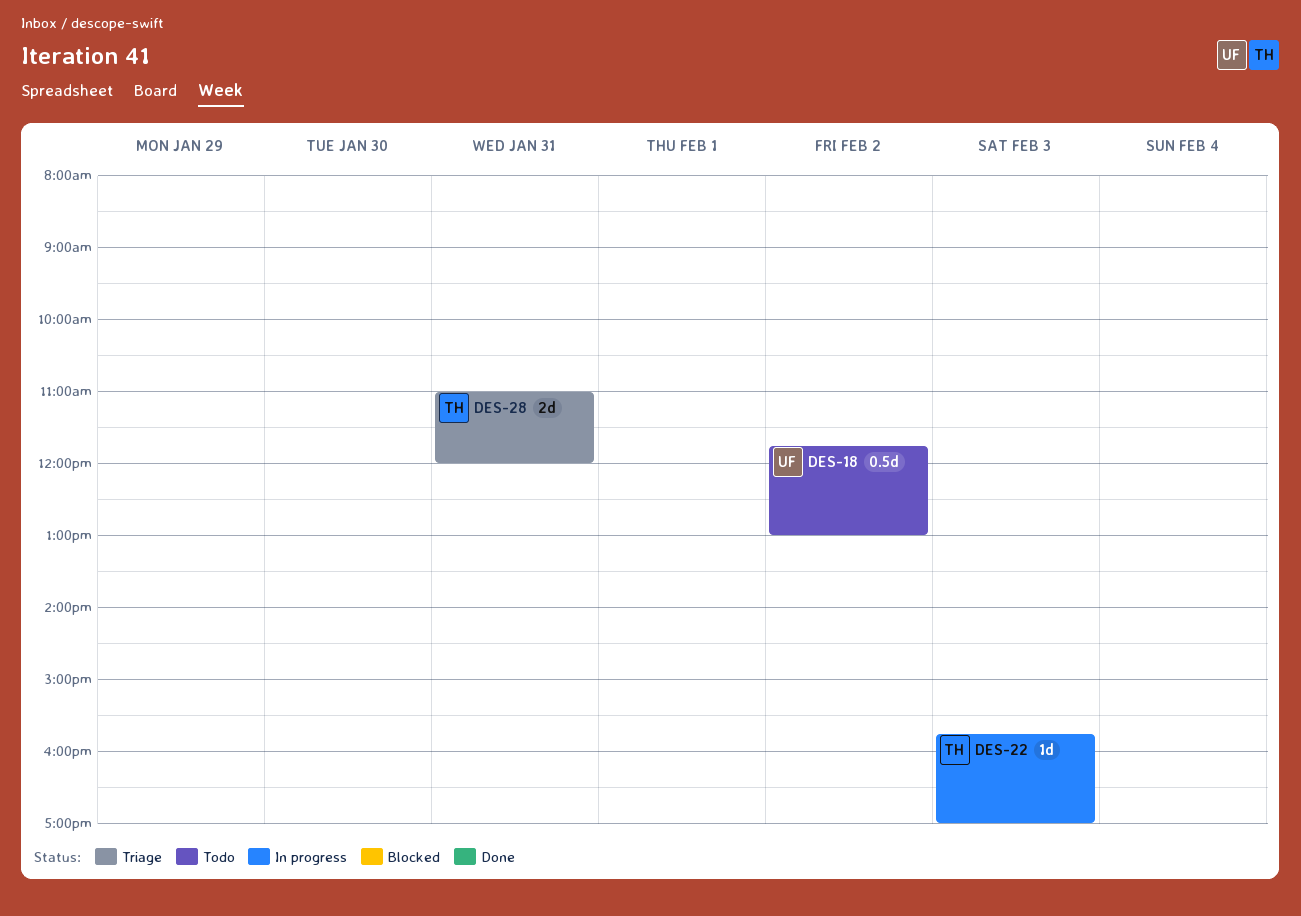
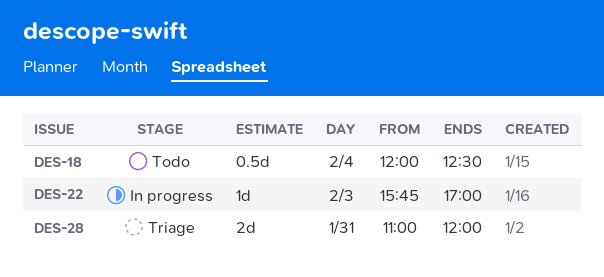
DES-18, day: Feb 2 -> Feb 4
DES-18, begins: 11:45 -> 12:00
DES-18, ends: 13:00 -> 12:30

